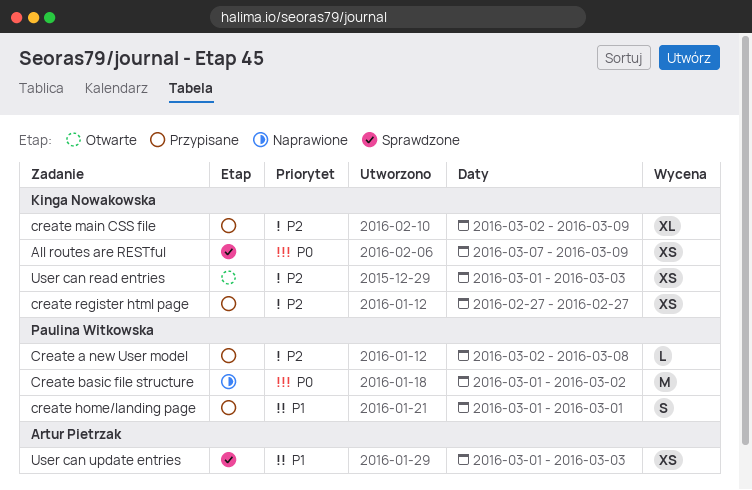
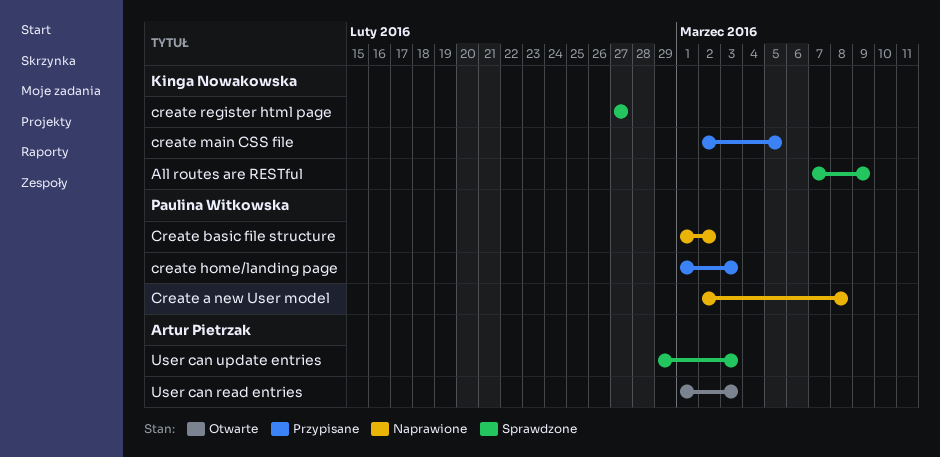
Create a new User model, status: Przypisane -> Naprawione
create home/landing page, due: Mar 1 -> Mar 3
create main CSS file, due: Mar 9 -> Mar 5
create register html page, status: Przypisane -> Sprawdzone
User can read entries, owner: Kinga Nowakowska -> Artur Pietrzak
User can update entries, start: Mar 1 -> Feb 29

